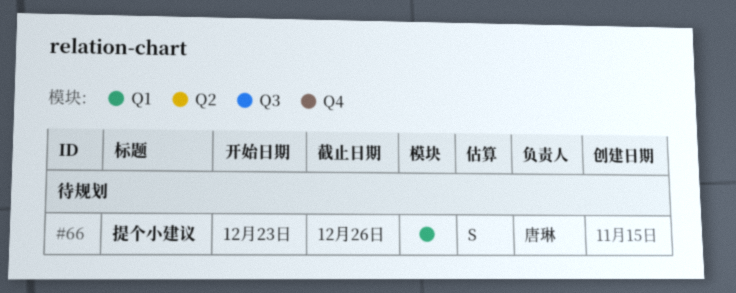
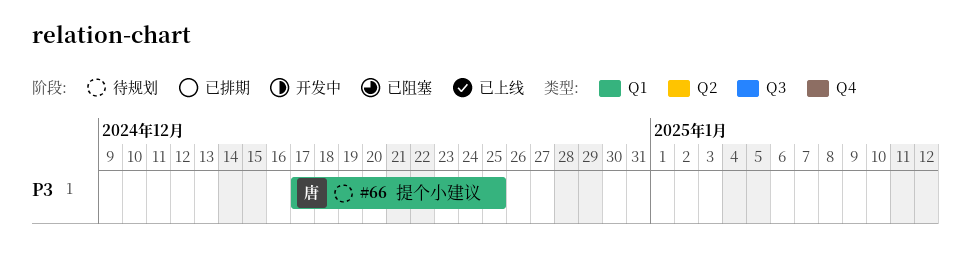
#66, start: Dec 23 -> Dec 17
#66, due: Dec 26 -> Dec 25

